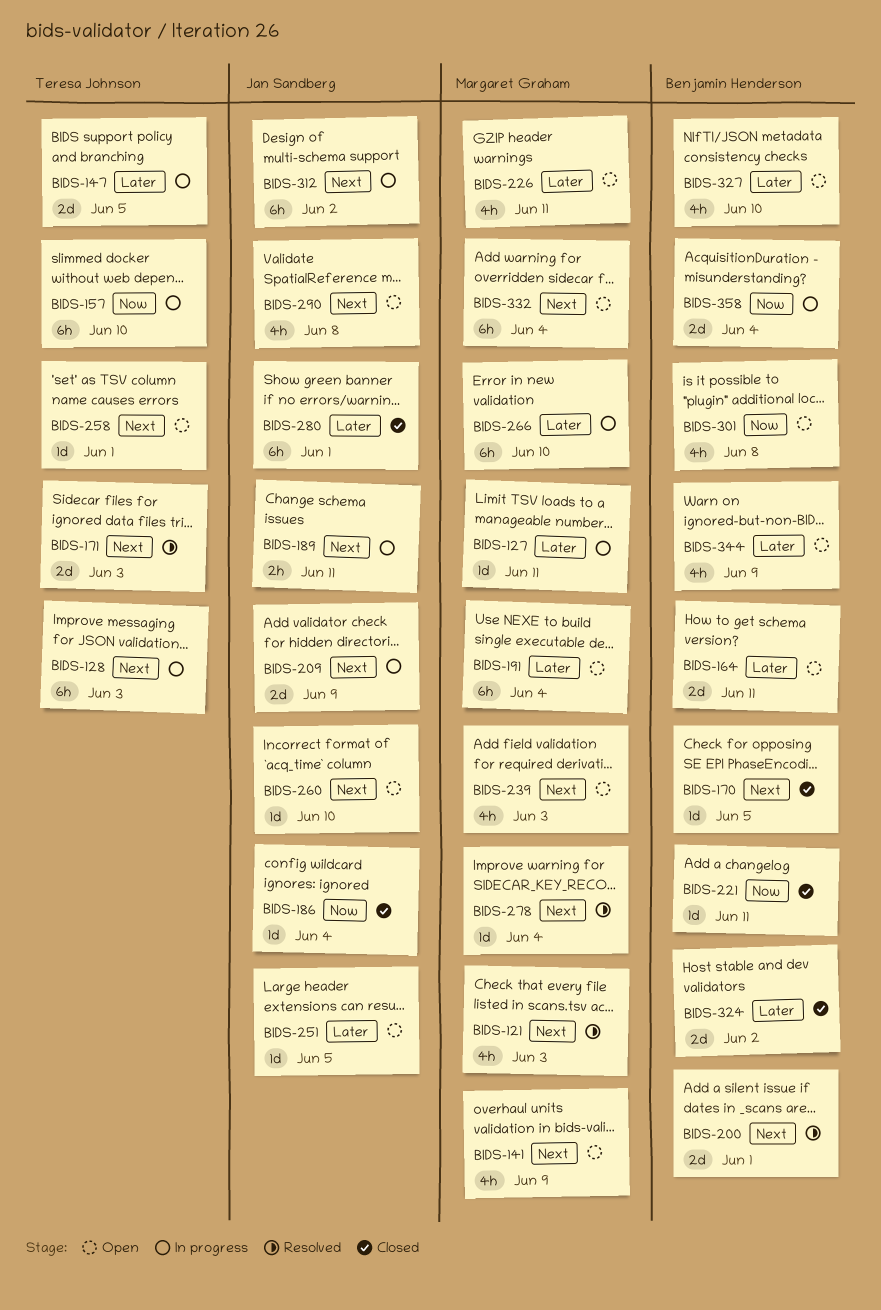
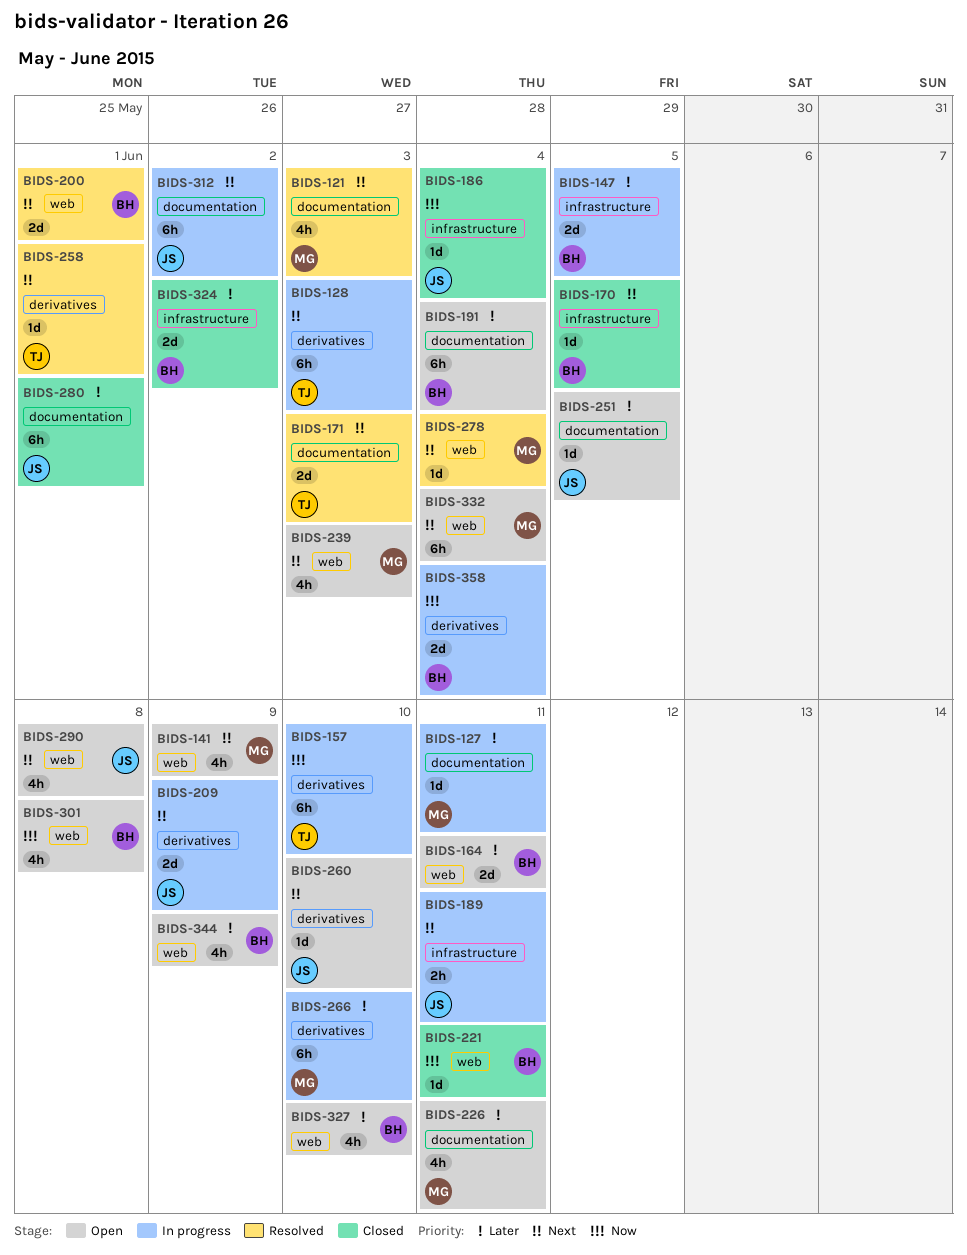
BIDS-147, owner: Teresa Johnson -> Benjamin Henderson
BIDS-191, owner: Margaret Graham -> Benjamin Henderson
BIDS-258, status: Open -> Resolved

